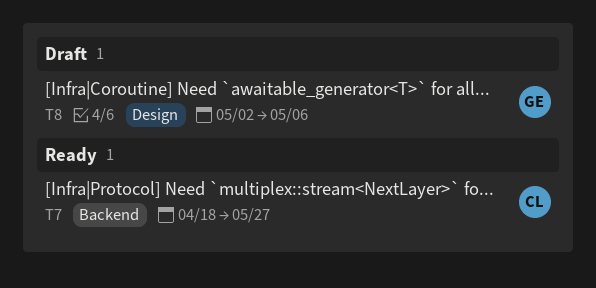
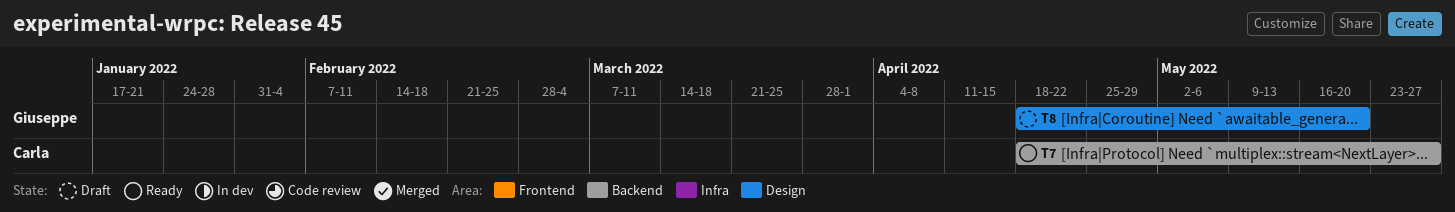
T8, start: May 2 -> Apr 18
T8, due: May 6 -> May 20

